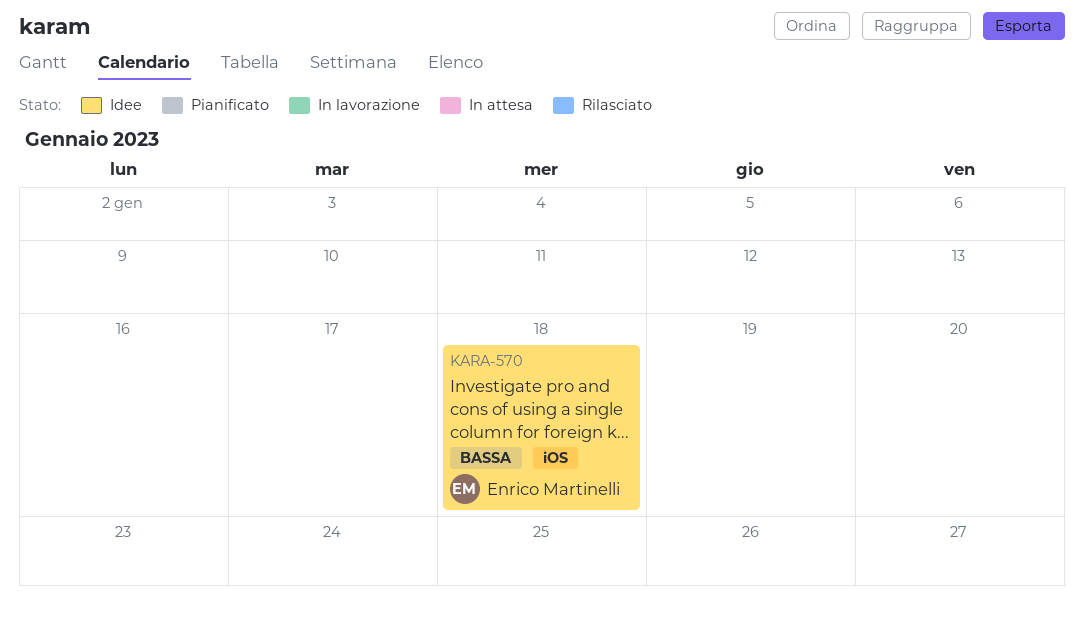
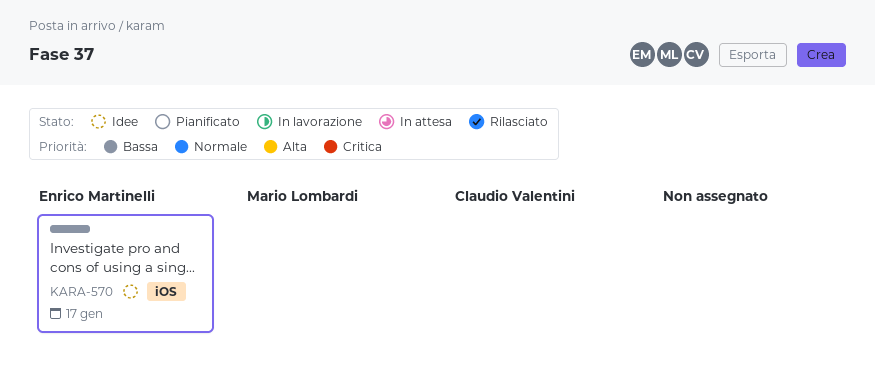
KARA-570, due: Jan 18 -> Jan 17

